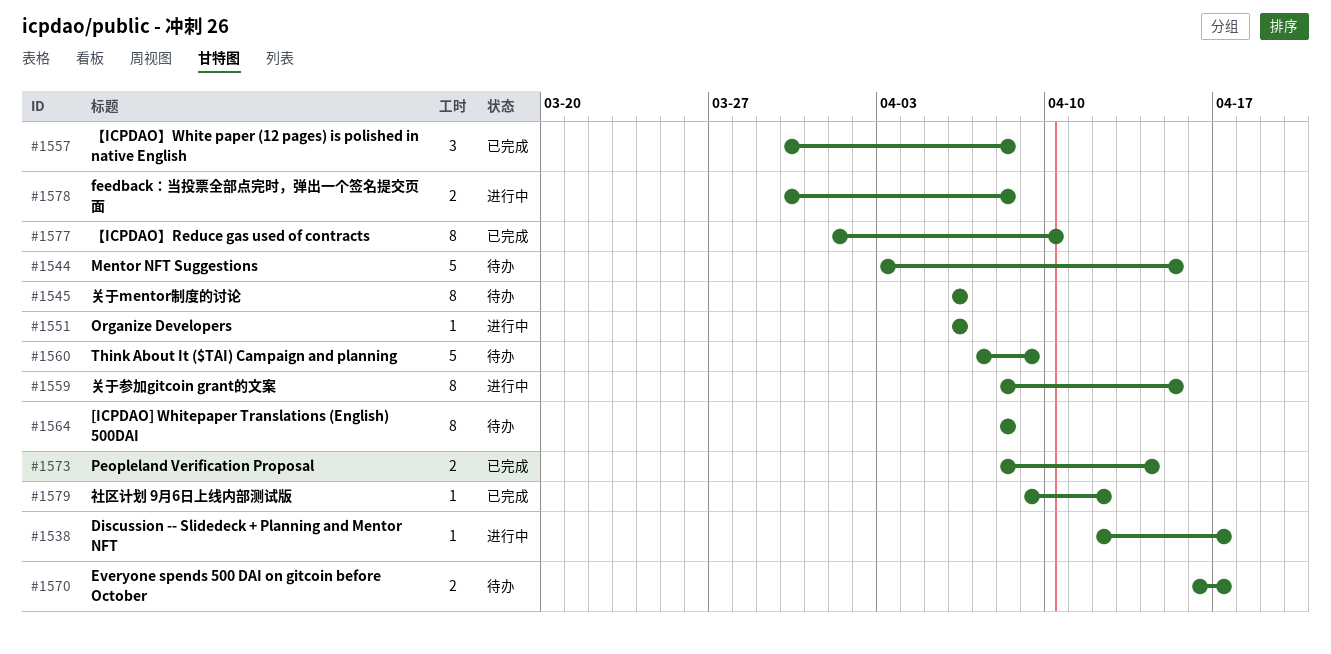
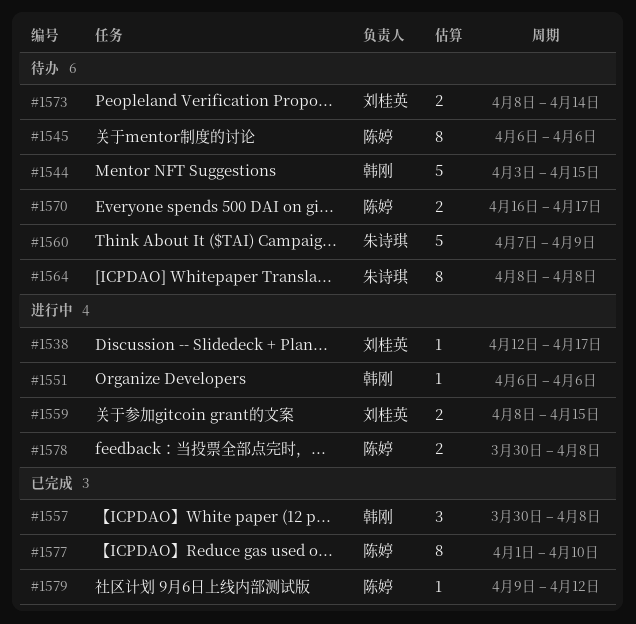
#1559, estimate: 8 -> 2
#1573, status: 已完成 -> 待办

